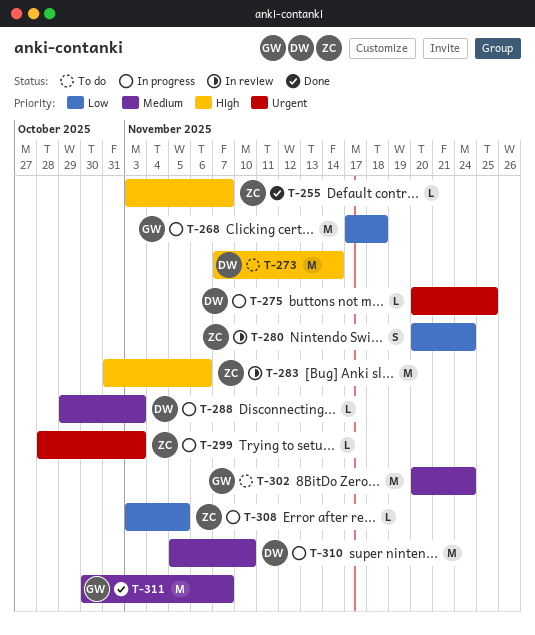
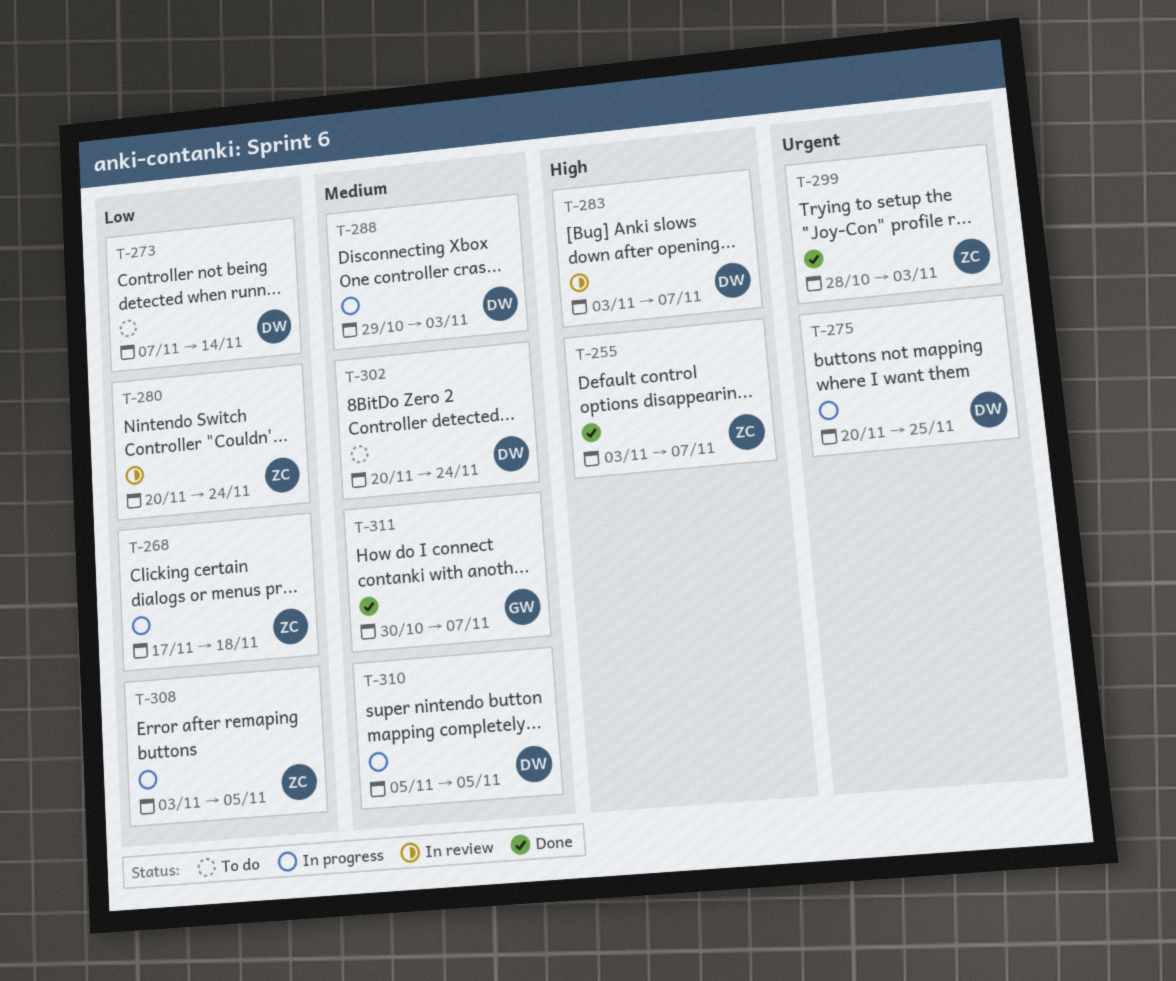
T-268, owner: GW -> ZC
T-273, priority: High -> Low
T-283, owner: ZC -> DW
T-283, start: Oct 31 -> Nov 3
T-283, due: Nov 6 -> Nov 7
T-299, status: In progress -> Done
T-302, owner: GW -> DW
T-310, due: Nov 10 -> Nov 5

